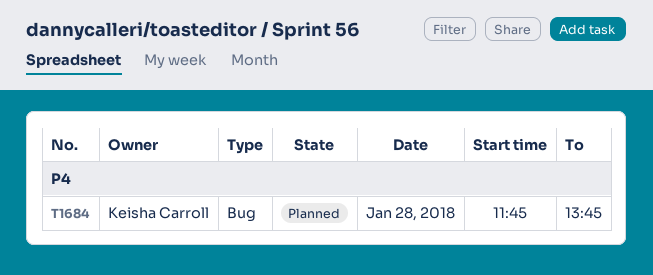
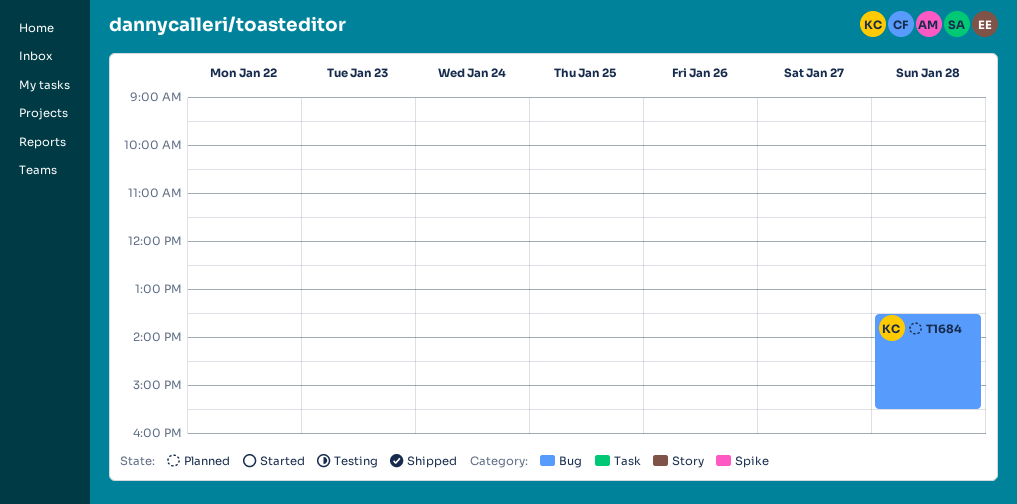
T1684, begins: 11:45 -> 13:30
T1684, ends: 13:45 -> 15:30

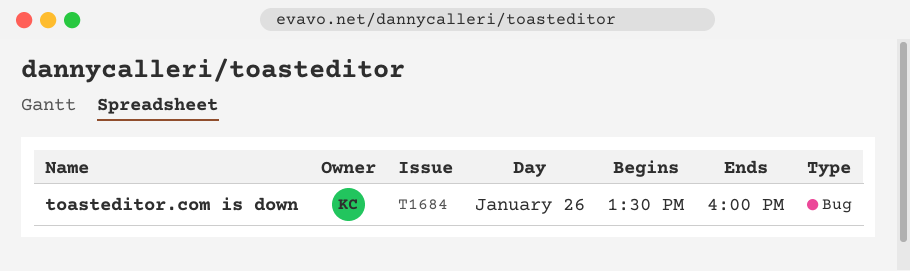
T1684, day: Jan 28 -> Jan 26
T1684, ends: 15:30 -> 16:00

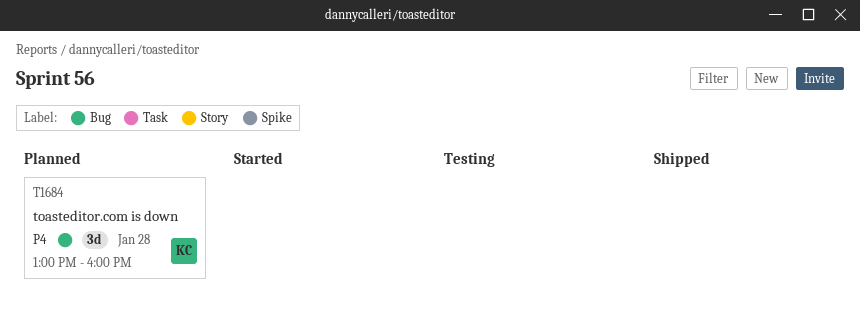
T1684, day: Jan 26 -> Jan 28
T1684, begins: 13:30 -> 13:00

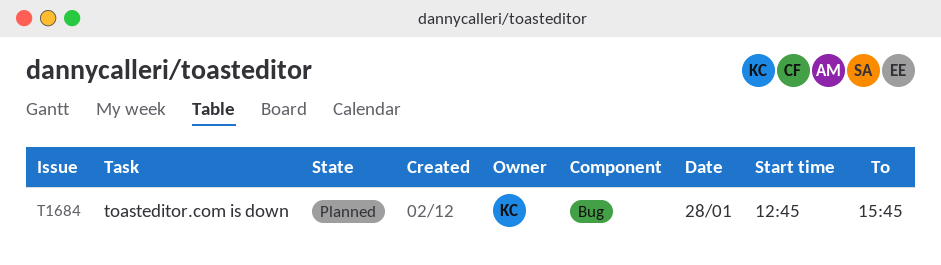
T1684, begins: 13:00 -> 12:45
T1684, ends: 16:00 -> 15:45

